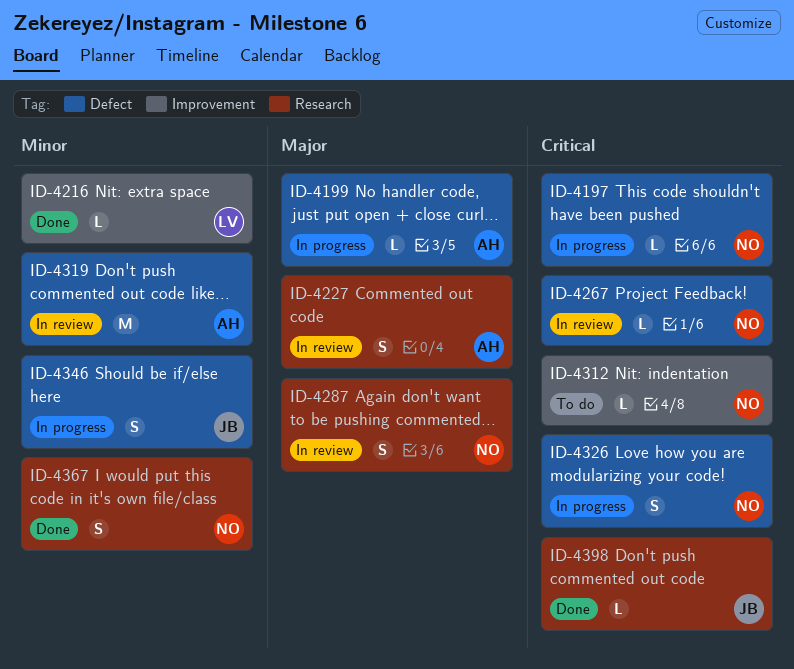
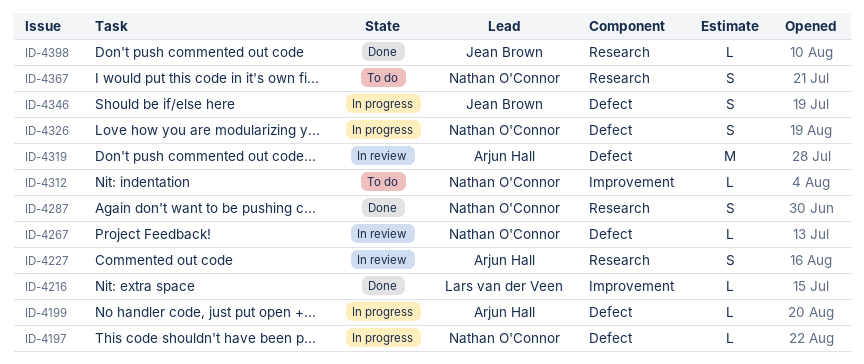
ID-4287, status: In review -> Done
ID-4367, status: Done -> To do

